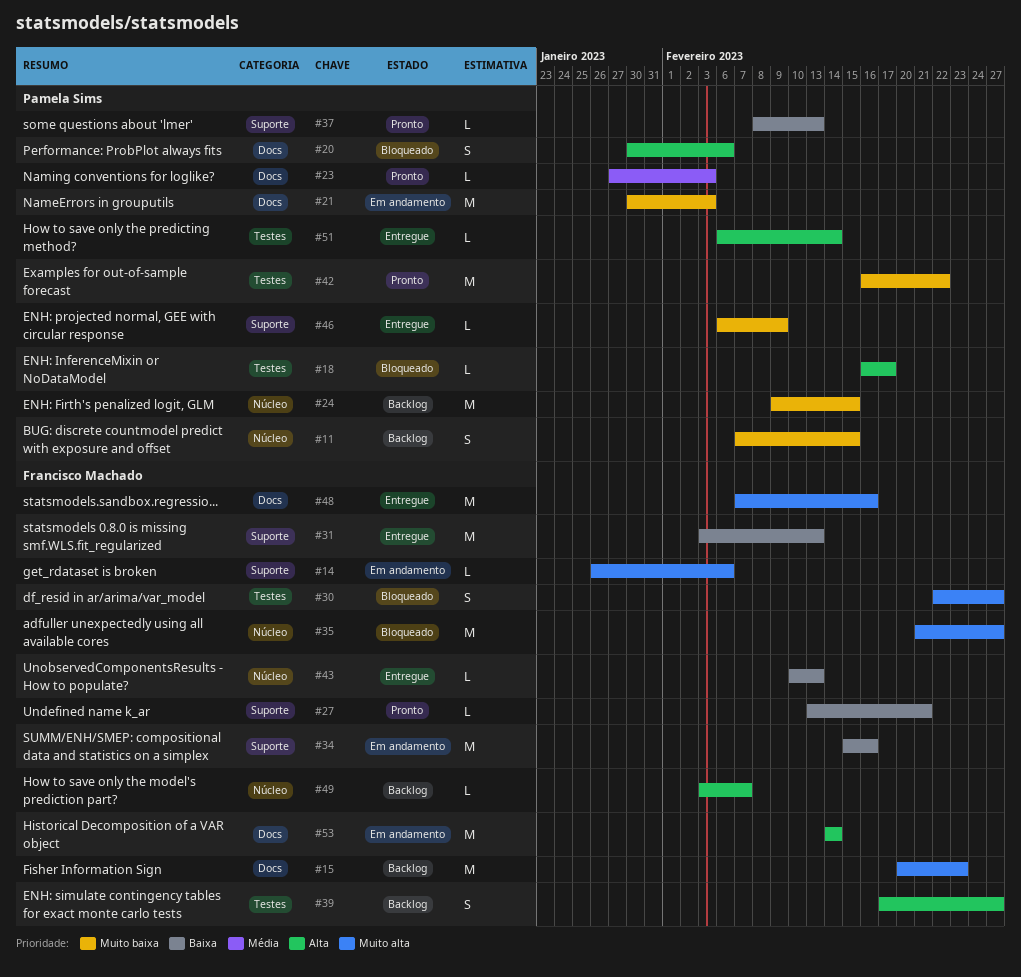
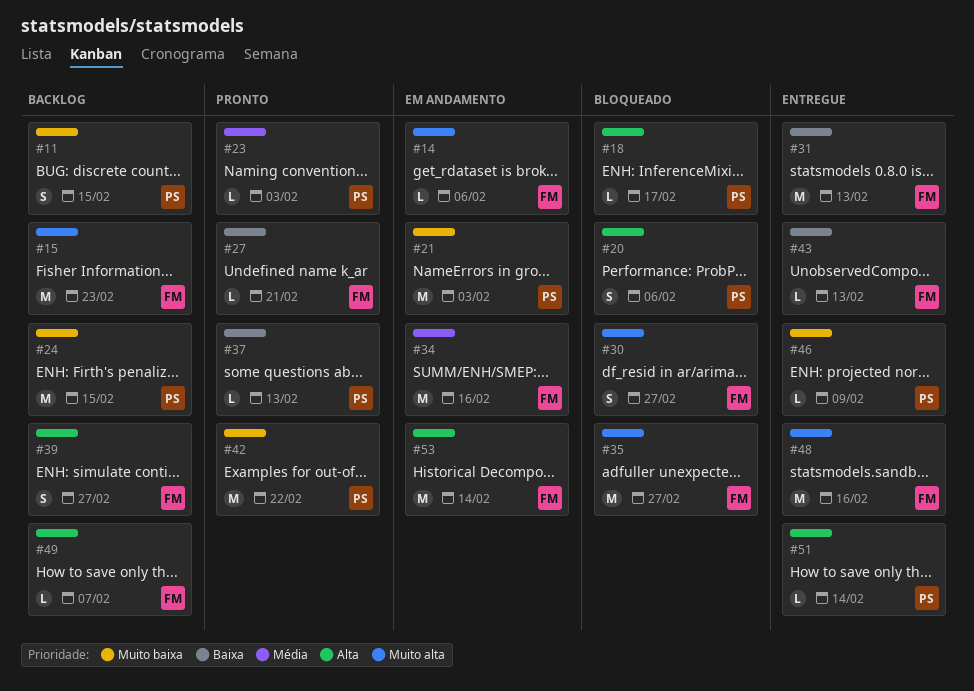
#34, priority: Baixa -> Média

